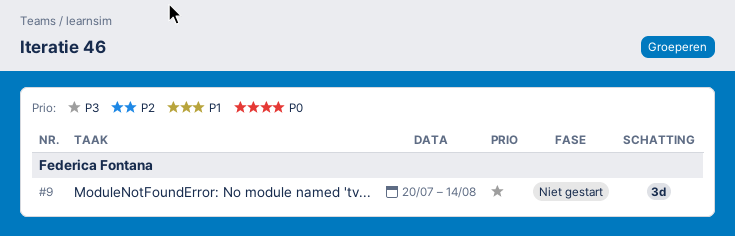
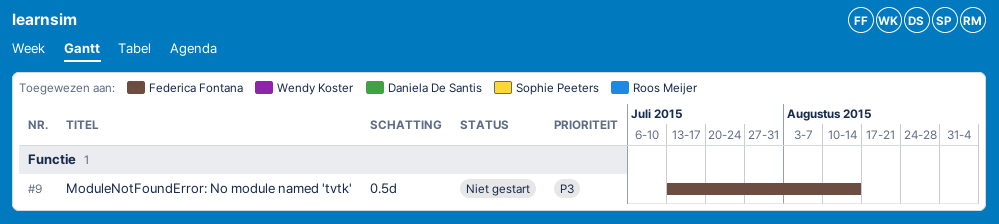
#9, estimate: 3d -> 0.5d
#9, start: Jul 20 -> Jul 13

